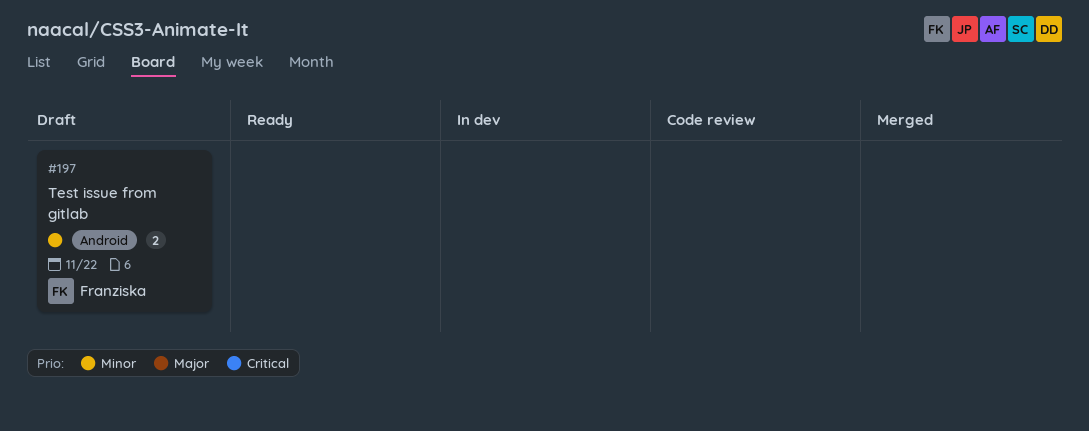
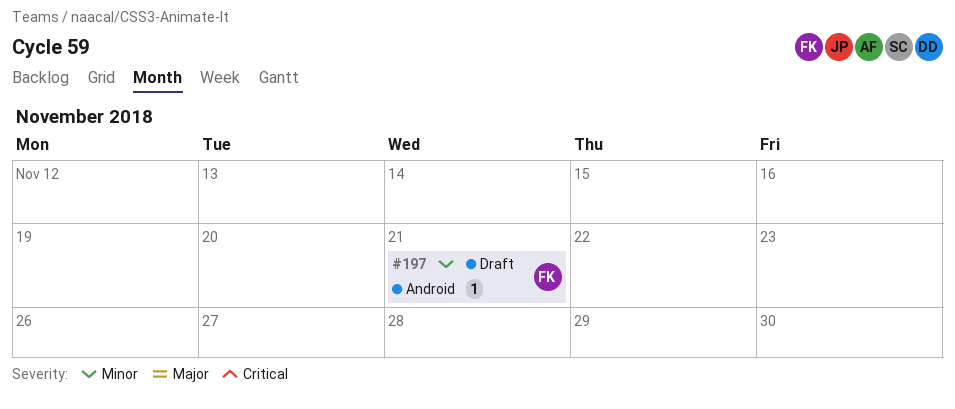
#197, estimate: 2 -> 1
#197, due: Nov 22 -> Nov 21

